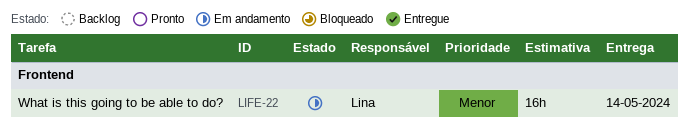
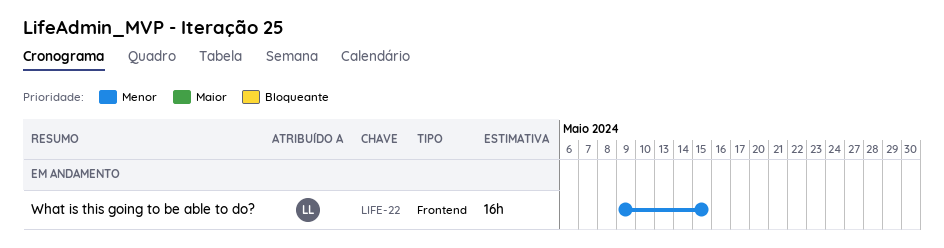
LIFE-22, due: May 14 -> May 15

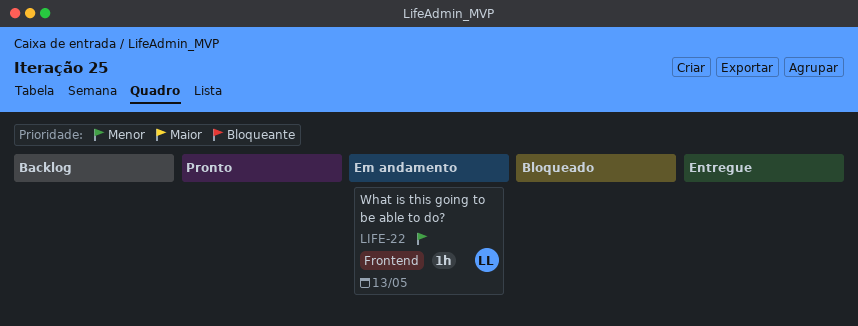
LIFE-22, estimate: 16h -> 1h
LIFE-22, due: May 15 -> May 13

